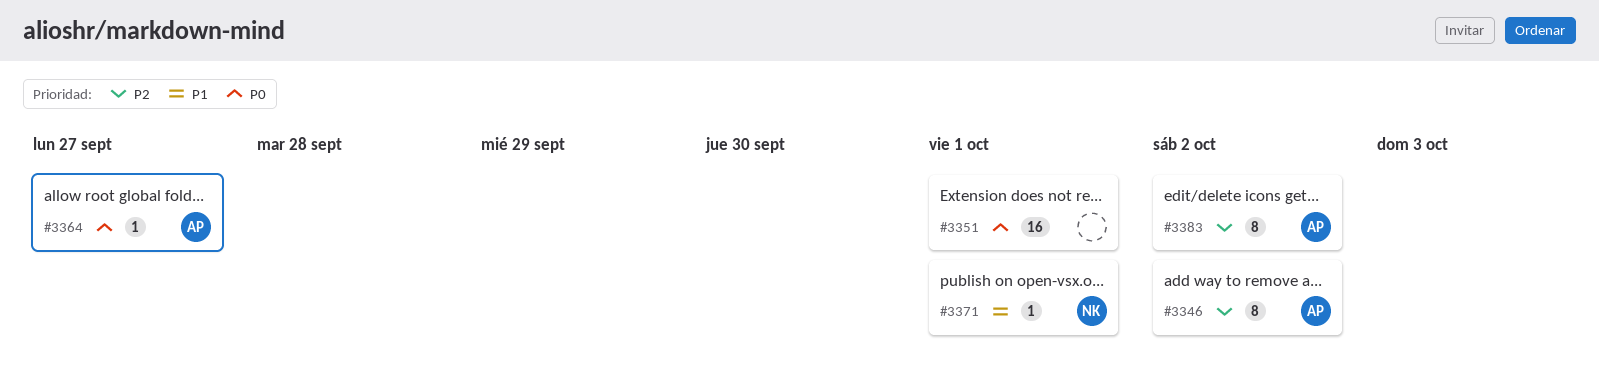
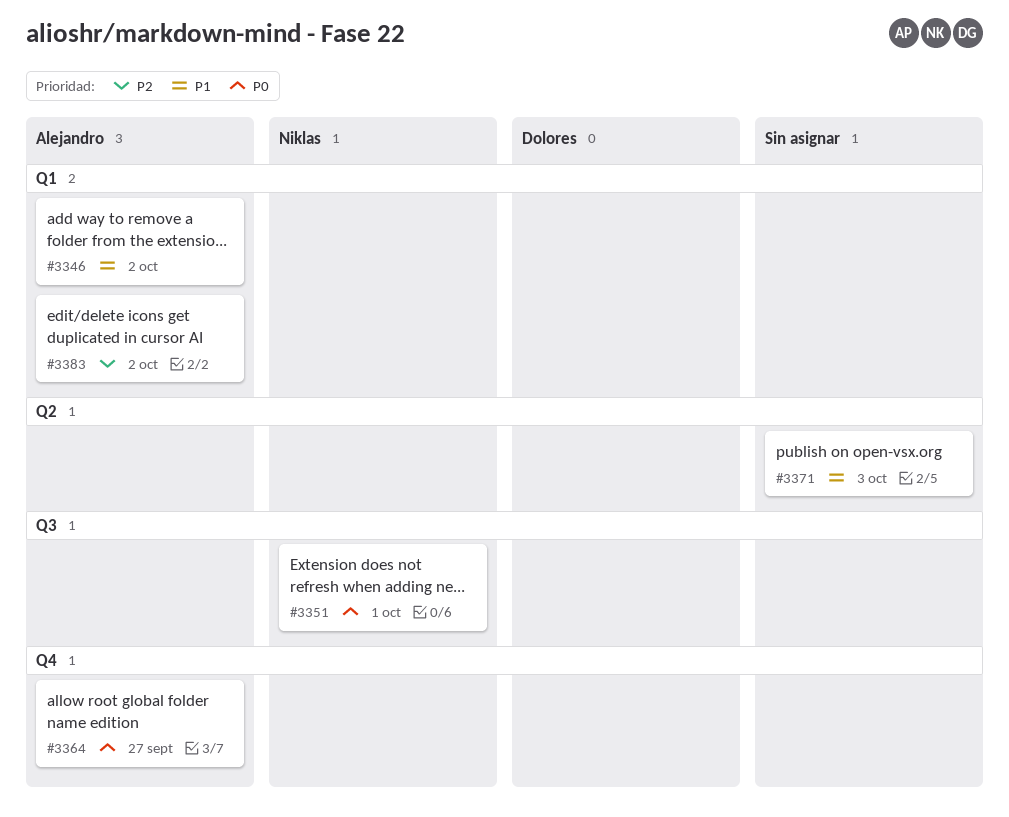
#3346, priority: P2 -> P1
#3351, owner: none -> Niklas
#3371, owner: Niklas -> none
#3371, due: Oct 1 -> Oct 3

